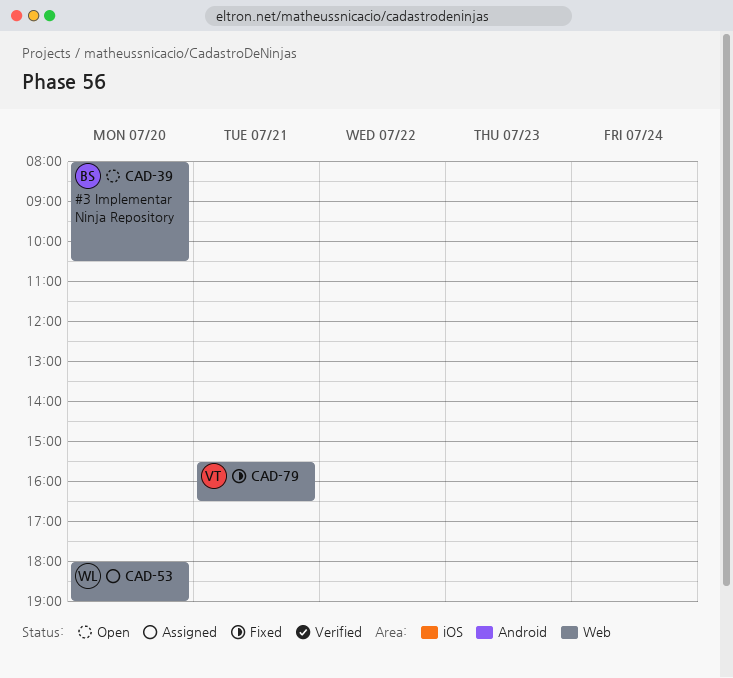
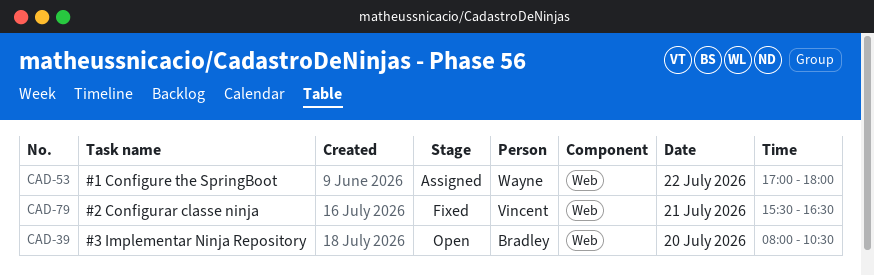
CAD-53, day: Jul 20 -> Jul 22
CAD-53, begins: 18:00 -> 17:00
CAD-53, ends: 19:00 -> 18:00

